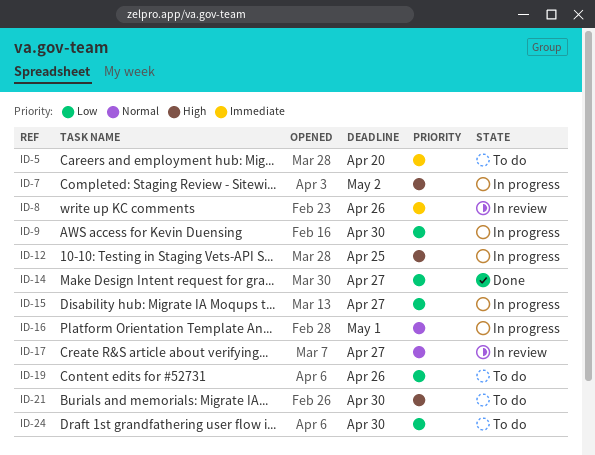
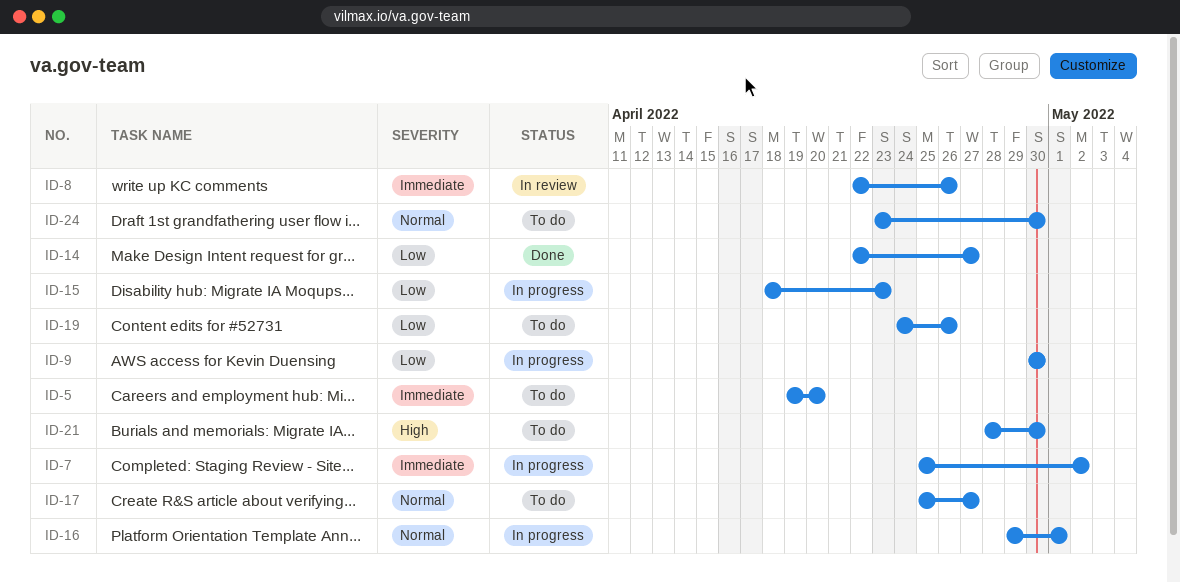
ID-7, priority: High -> Immediate
ID-12: present -> none
ID-15, due: Apr 27 -> Apr 23
ID-17, status: In review -> To do
ID-24, priority: Low -> Normal

